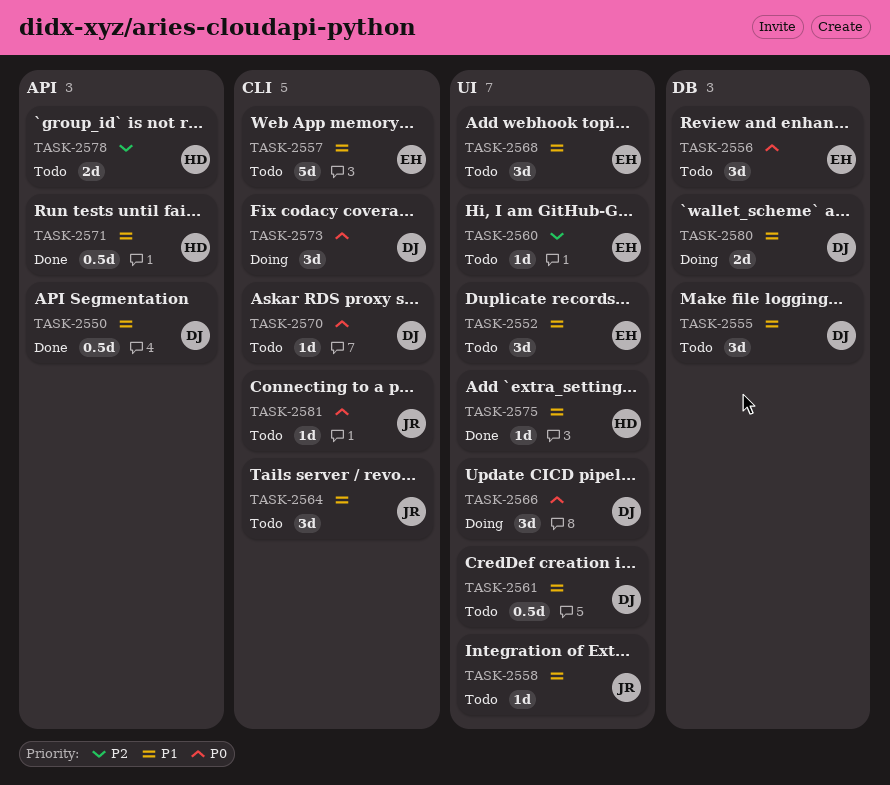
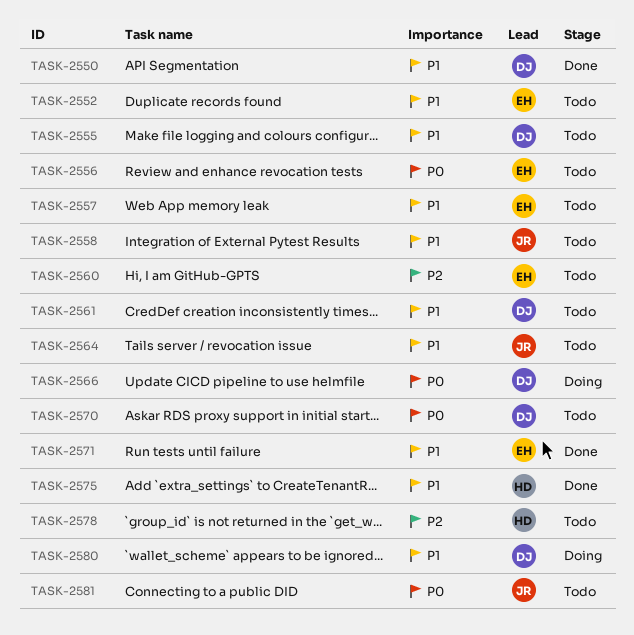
TASK-2568: present -> none
TASK-2571, owner: HD -> EH
TASK-2573: present -> none

